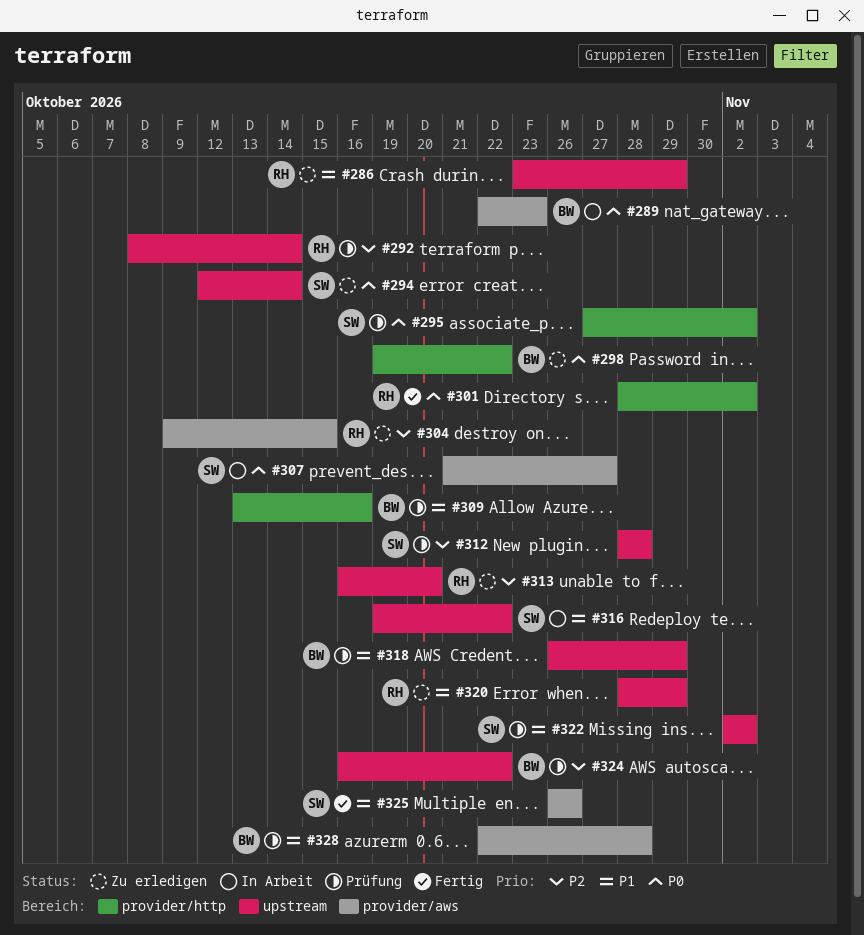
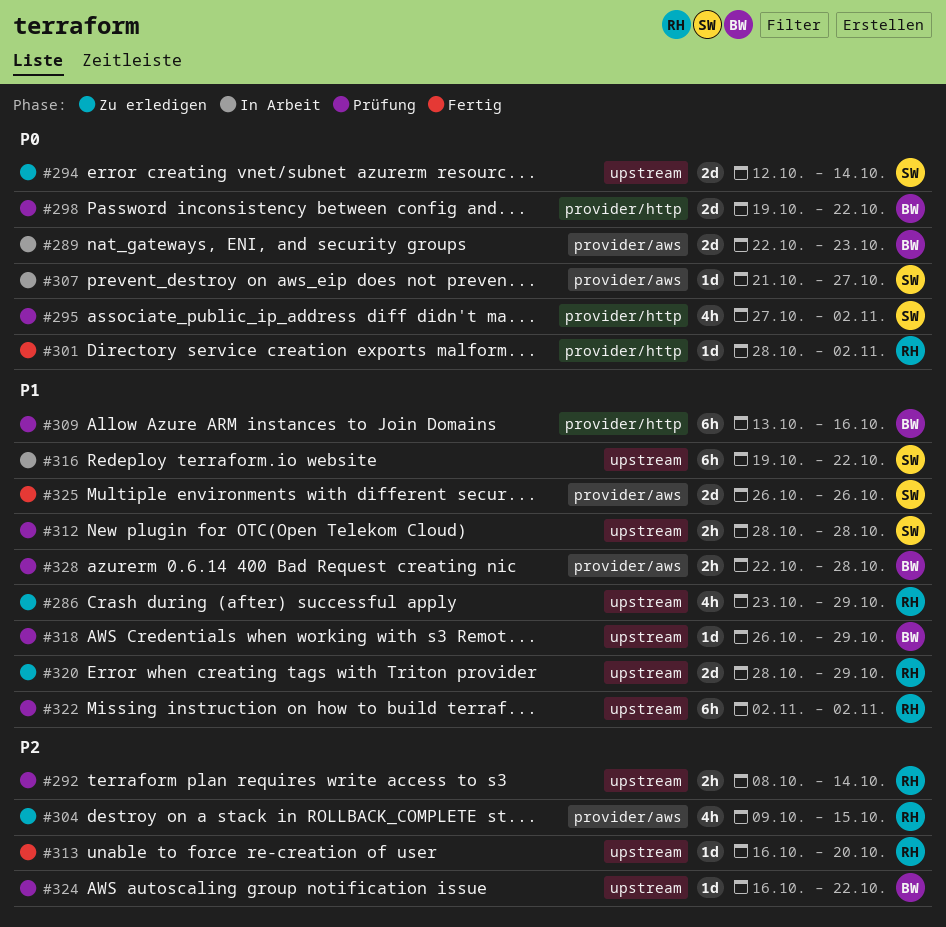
#298, status: Zu erledigen -> Prüfung
#312, priority: P2 -> P1
#313, status: Zu erledigen -> Fertig
#322, owner: SW -> RH

